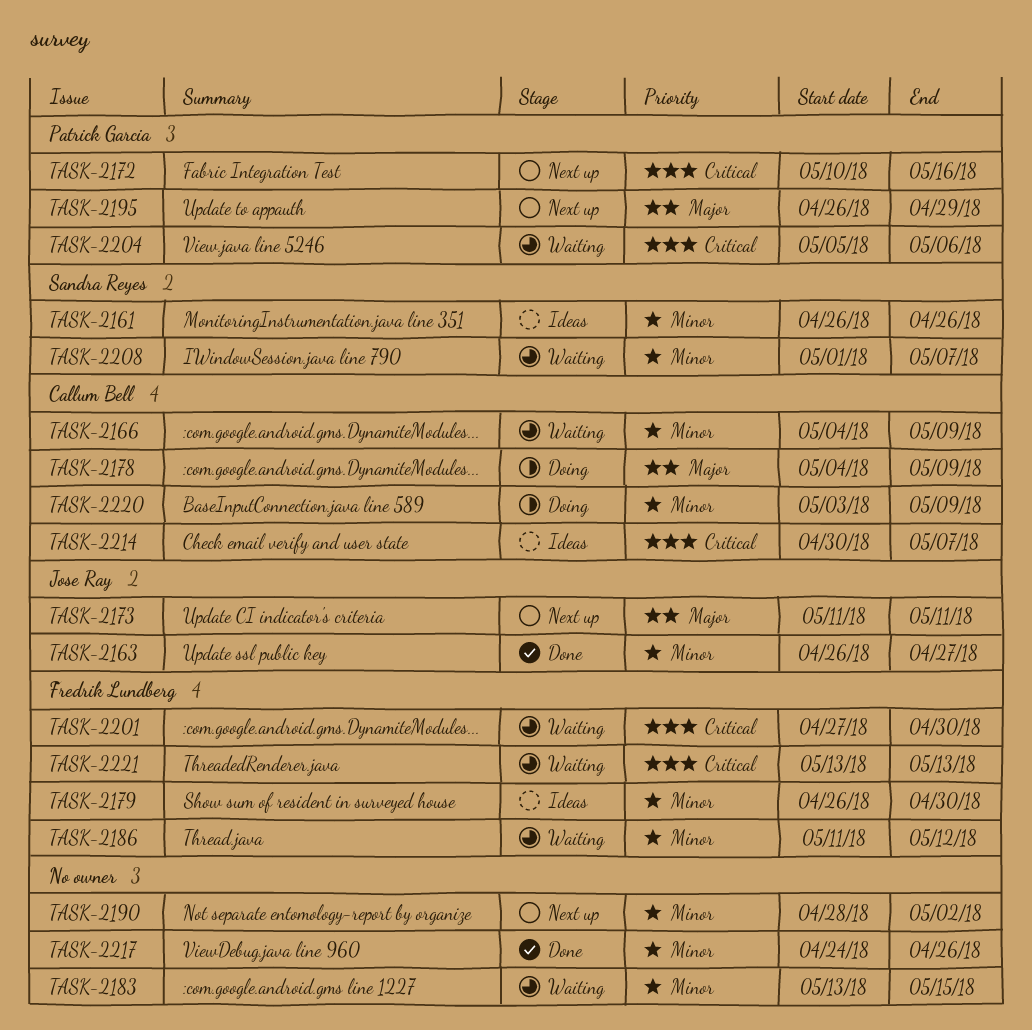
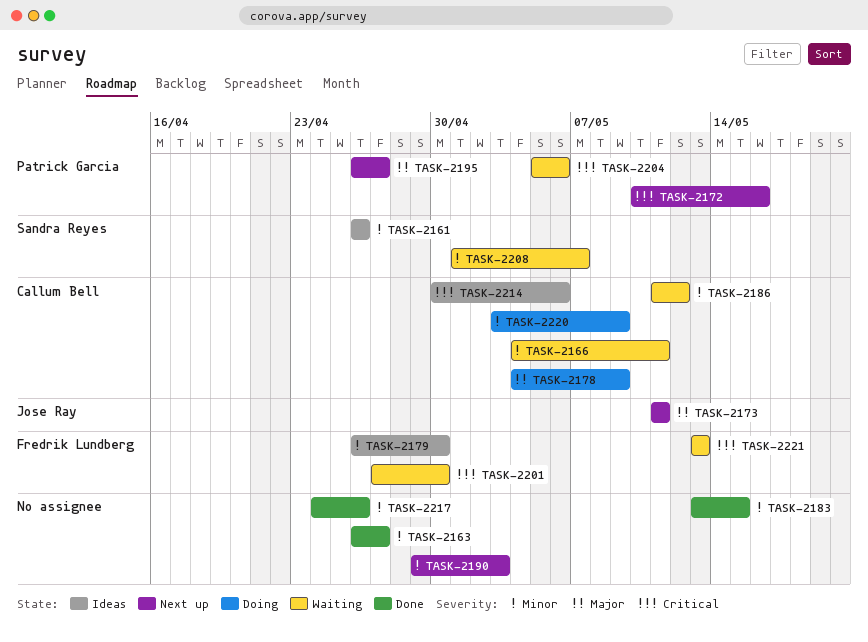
TASK-2163, owner: Jose Ray -> none
TASK-2166, due: May 9 -> May 11
TASK-2183, status: Waiting -> Done
TASK-2186, owner: Fredrik Lundberg -> Callum Bell
TASK-2190, start: Apr 28 -> Apr 29
TASK-2190, due: May 2 -> May 3
TASK-2195, due: Apr 29 -> Apr 27
TASK-2214, due: May 7 -> May 6

